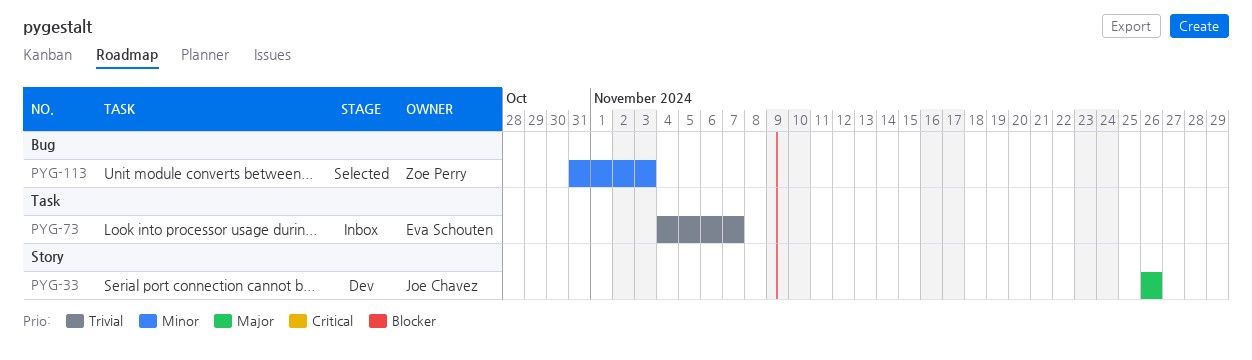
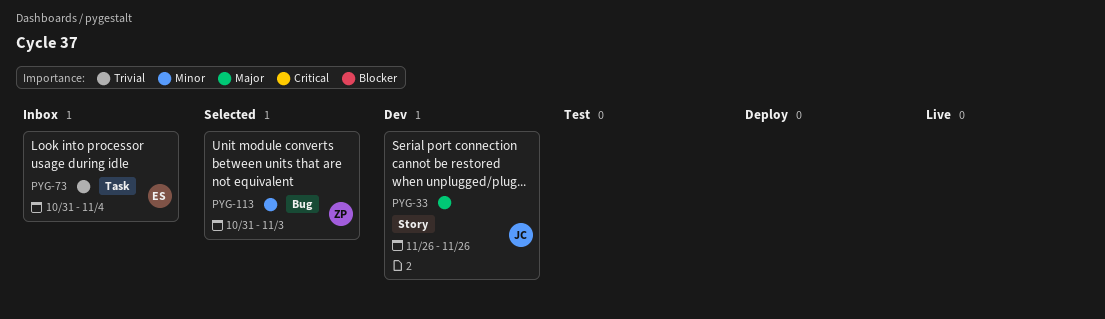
PYG-73, start: Nov 4 -> Oct 31
PYG-73, due: Nov 7 -> Nov 4

